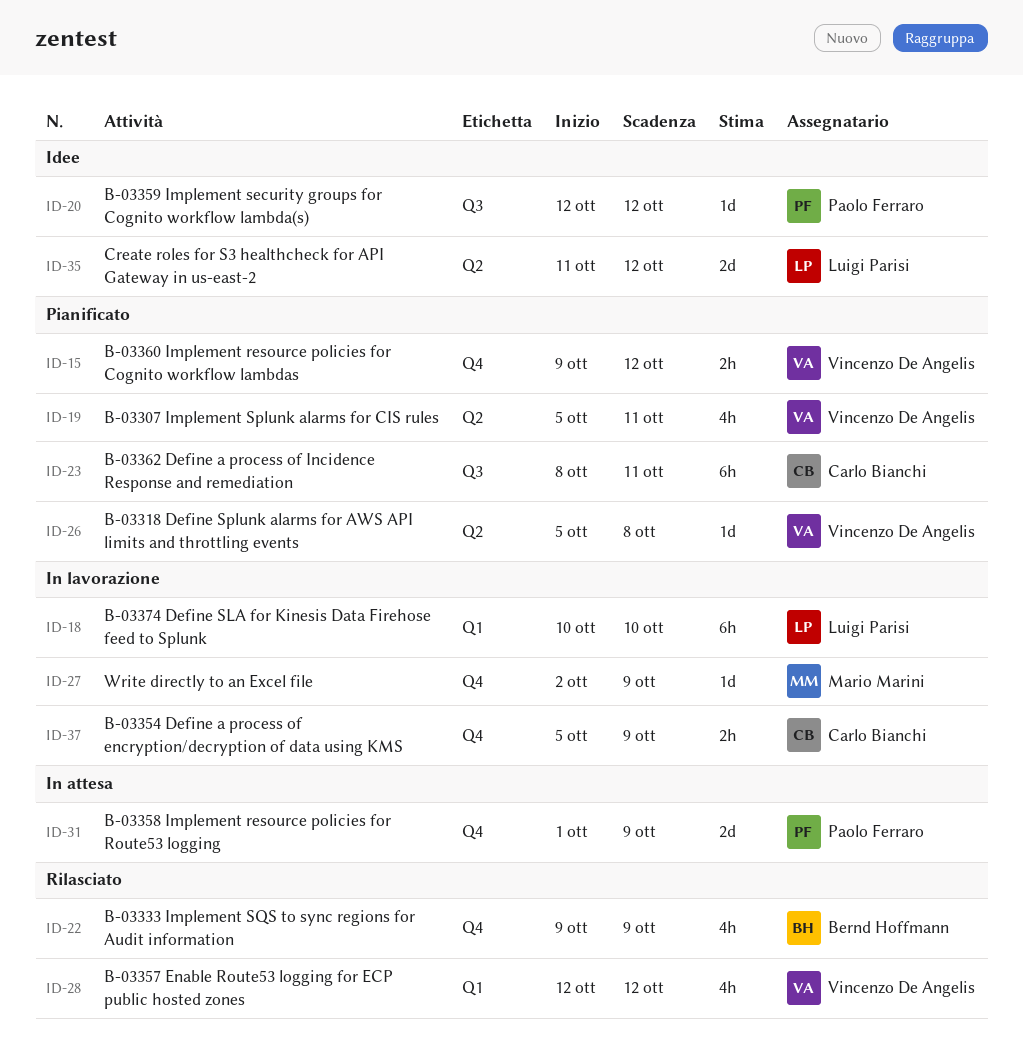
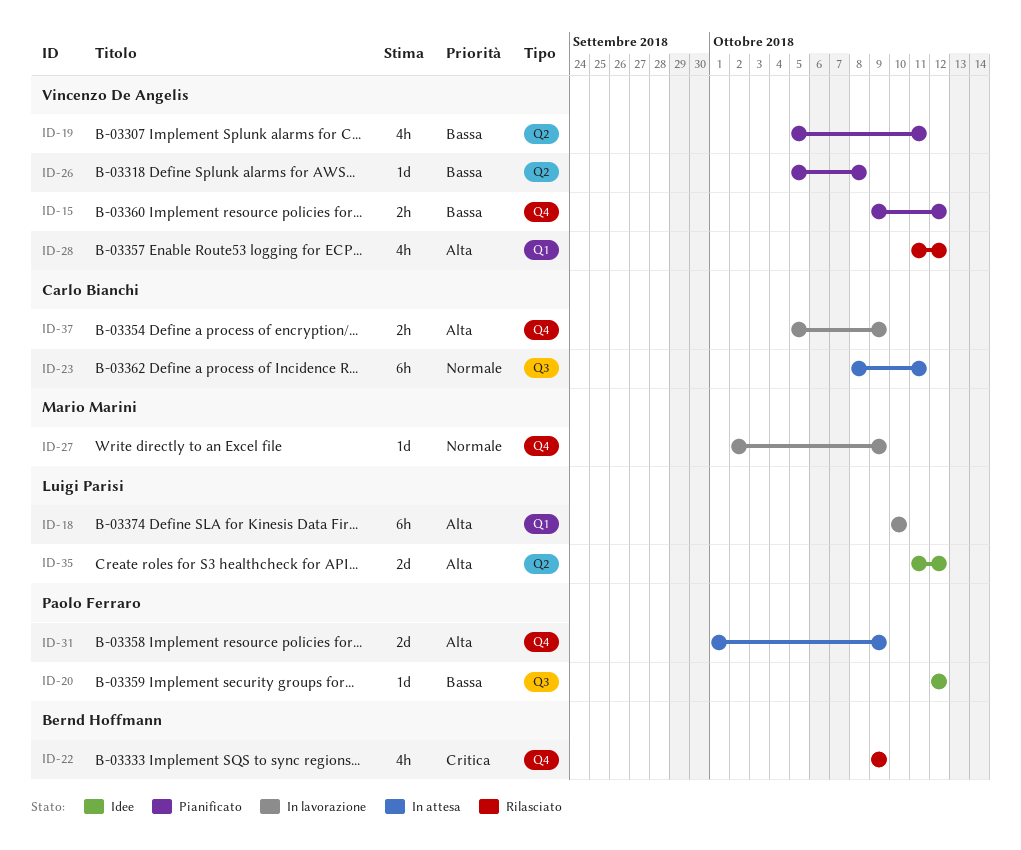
ID-23, status: Pianificato -> In attesa
ID-28, start: Oct 12 -> Oct 11

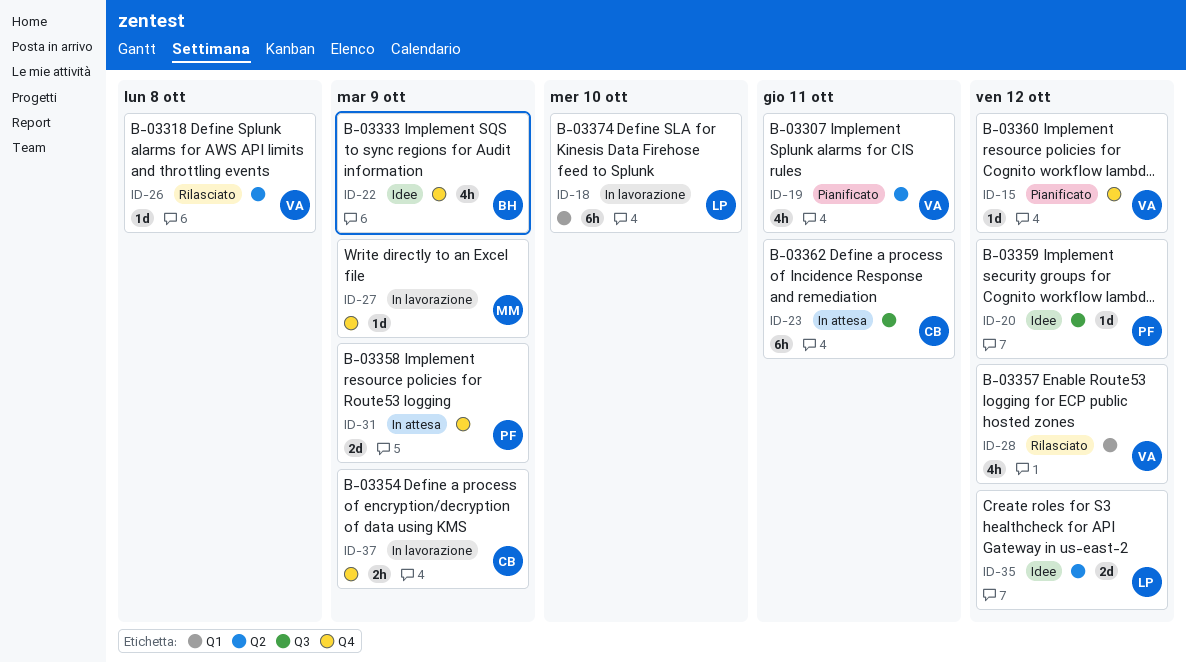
ID-15, estimate: 2h -> 1d
ID-22, status: Rilasciato -> Idee
ID-26, status: Pianificato -> Rilasciato

